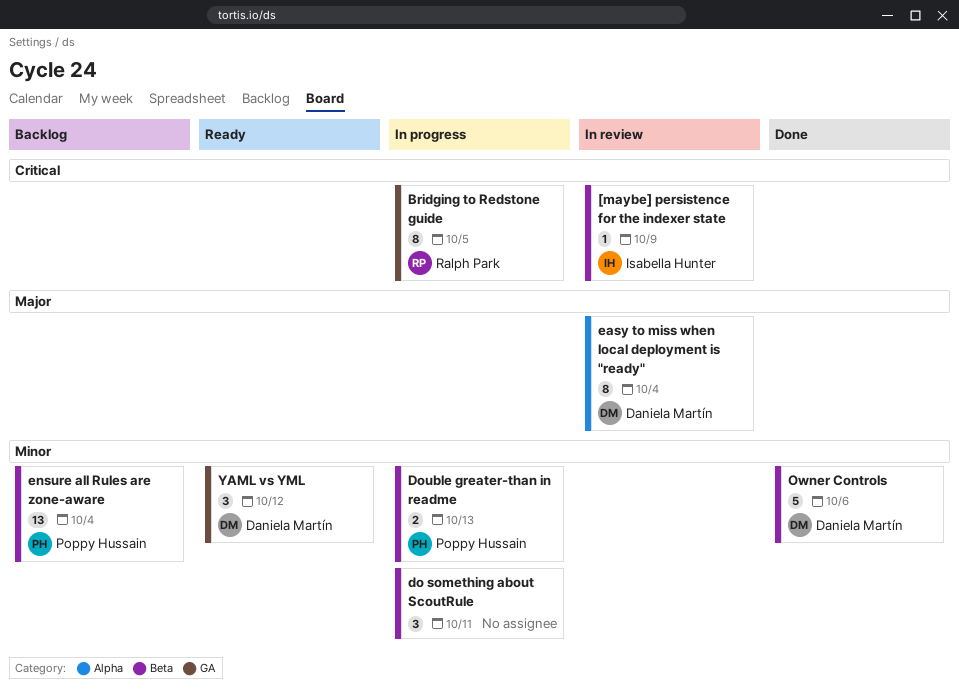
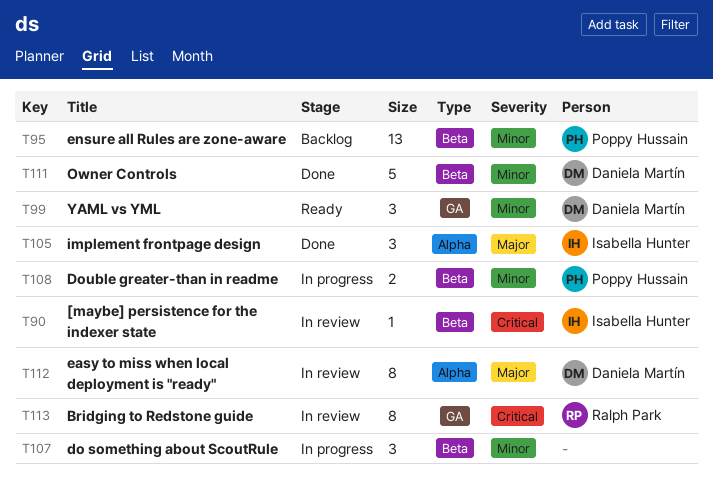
Bridging to Redstone guide, status: In progress -> In review
implement frontpage design: none -> present

